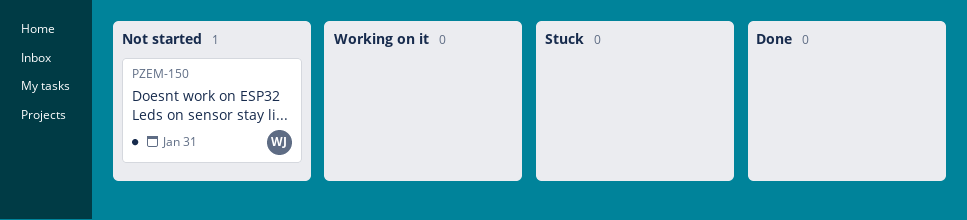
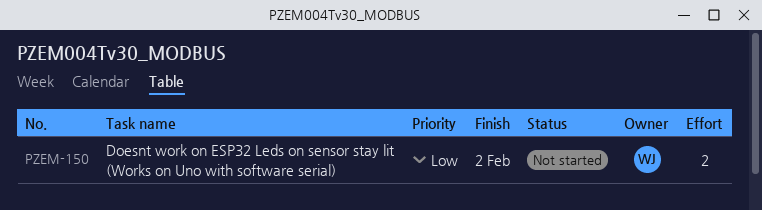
PZEM-150, estimate: 1 -> 2
PZEM-150, due: Jan 31 -> Feb 2

